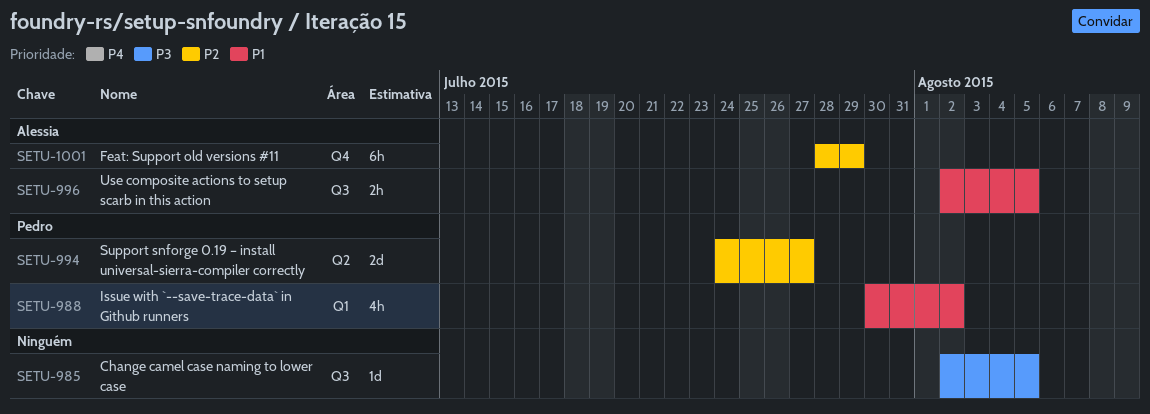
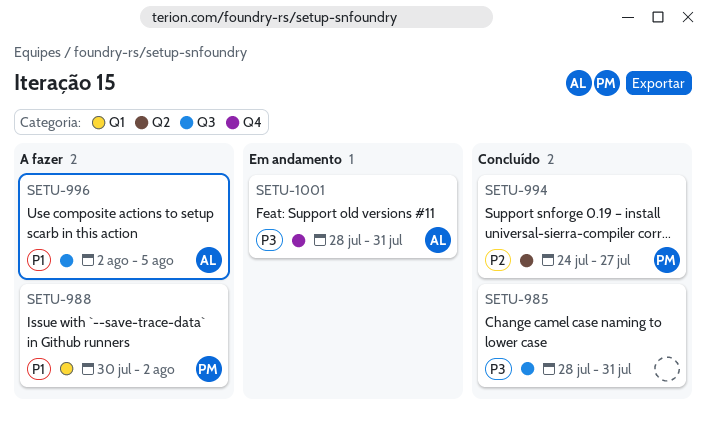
SETU-985, start: Aug 2 -> Jul 28
SETU-985, due: Aug 5 -> Jul 31
SETU-1001, priority: P2 -> P3
SETU-1001, due: Jul 29 -> Jul 31

